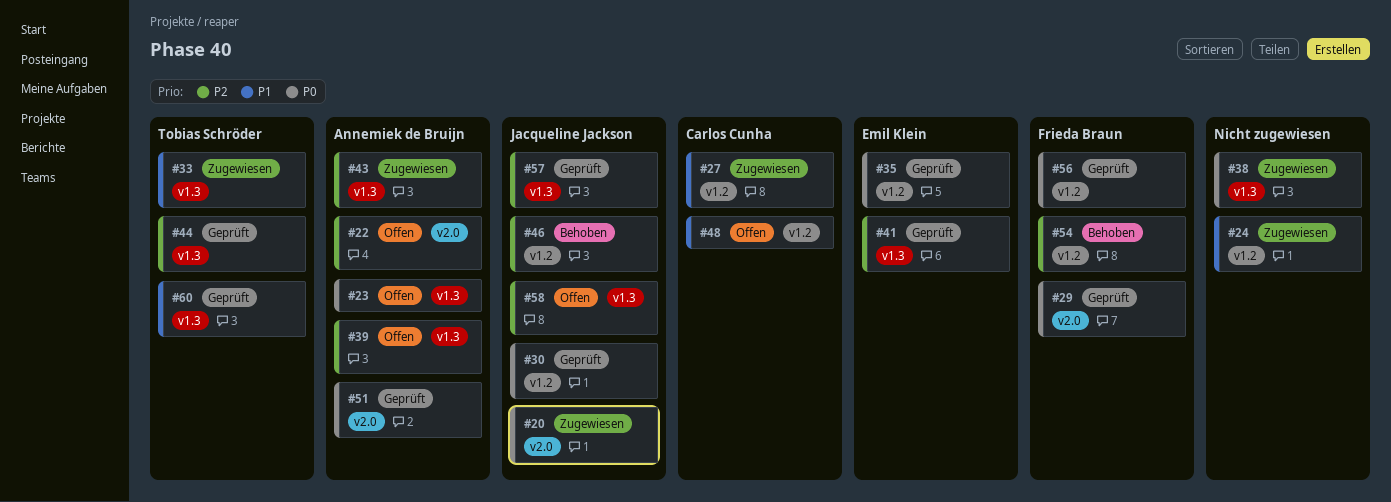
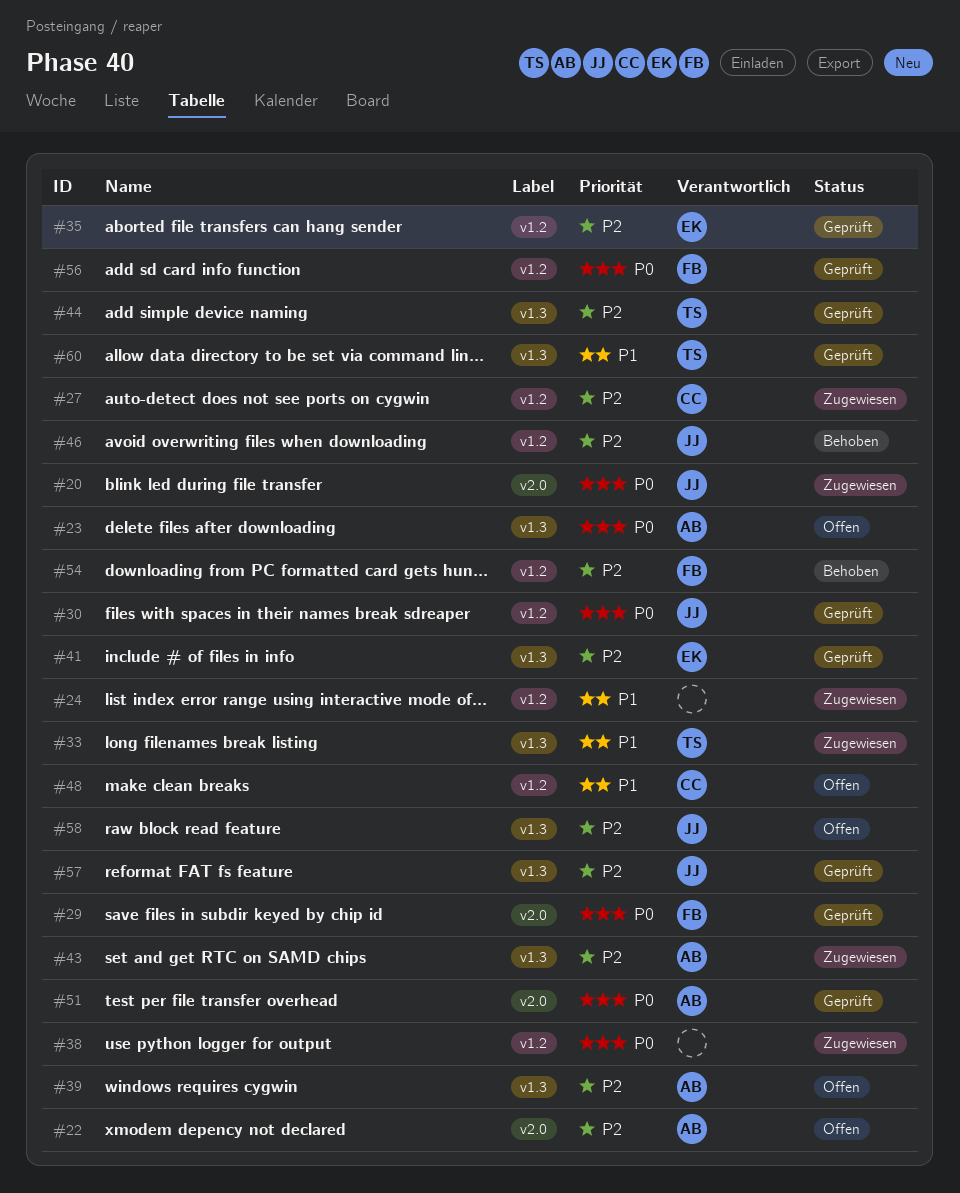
#27, priority: P1 -> P2
#35, priority: P0 -> P2
#38, label: v1.3 -> v1.2

